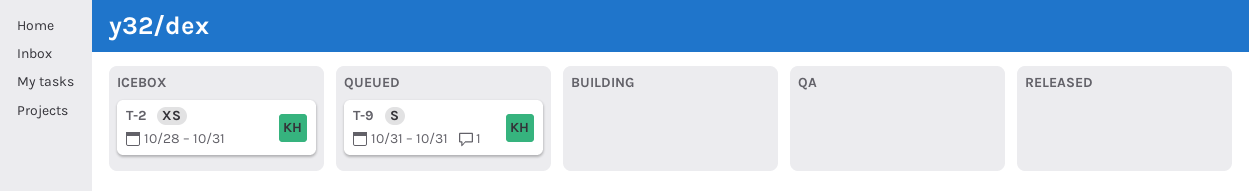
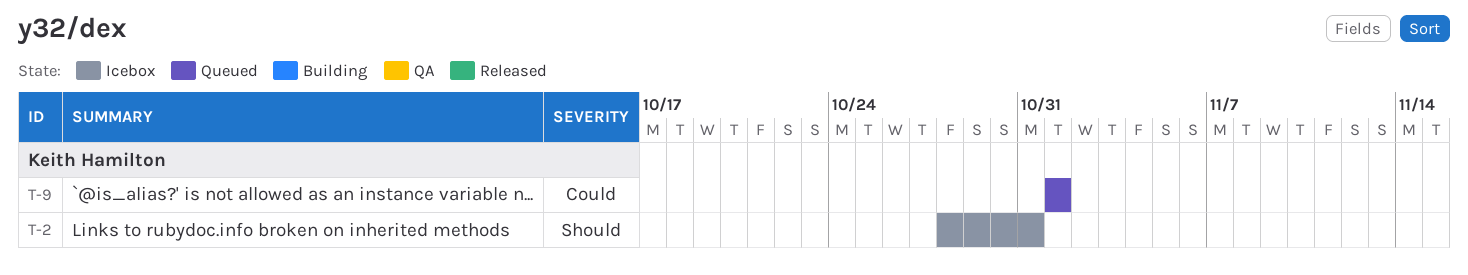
T-9, start: Oct 31 -> Nov 1
T-9, due: Oct 31 -> Nov 1

